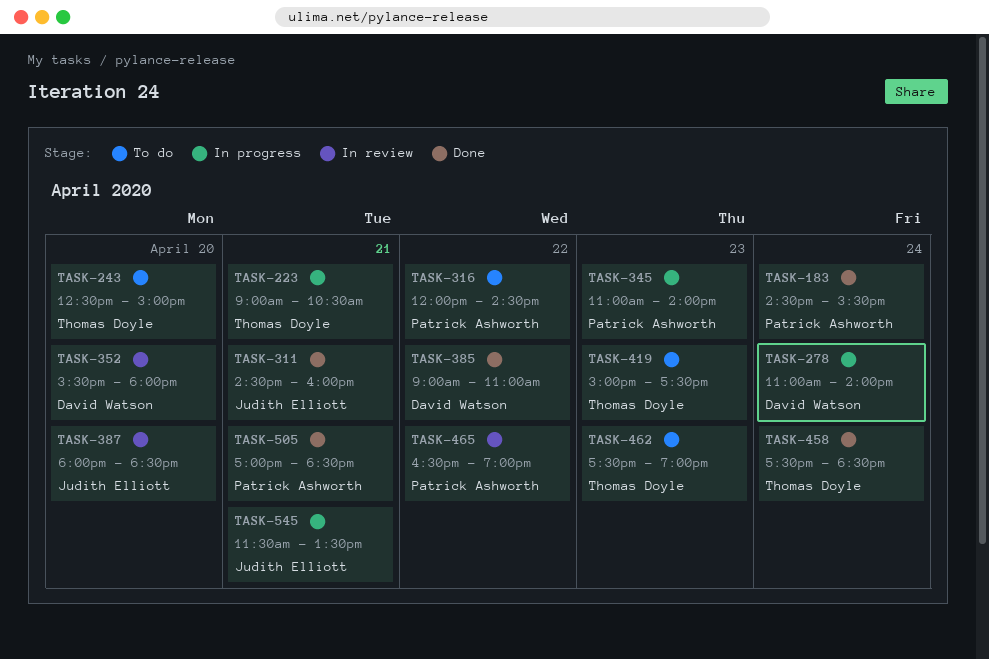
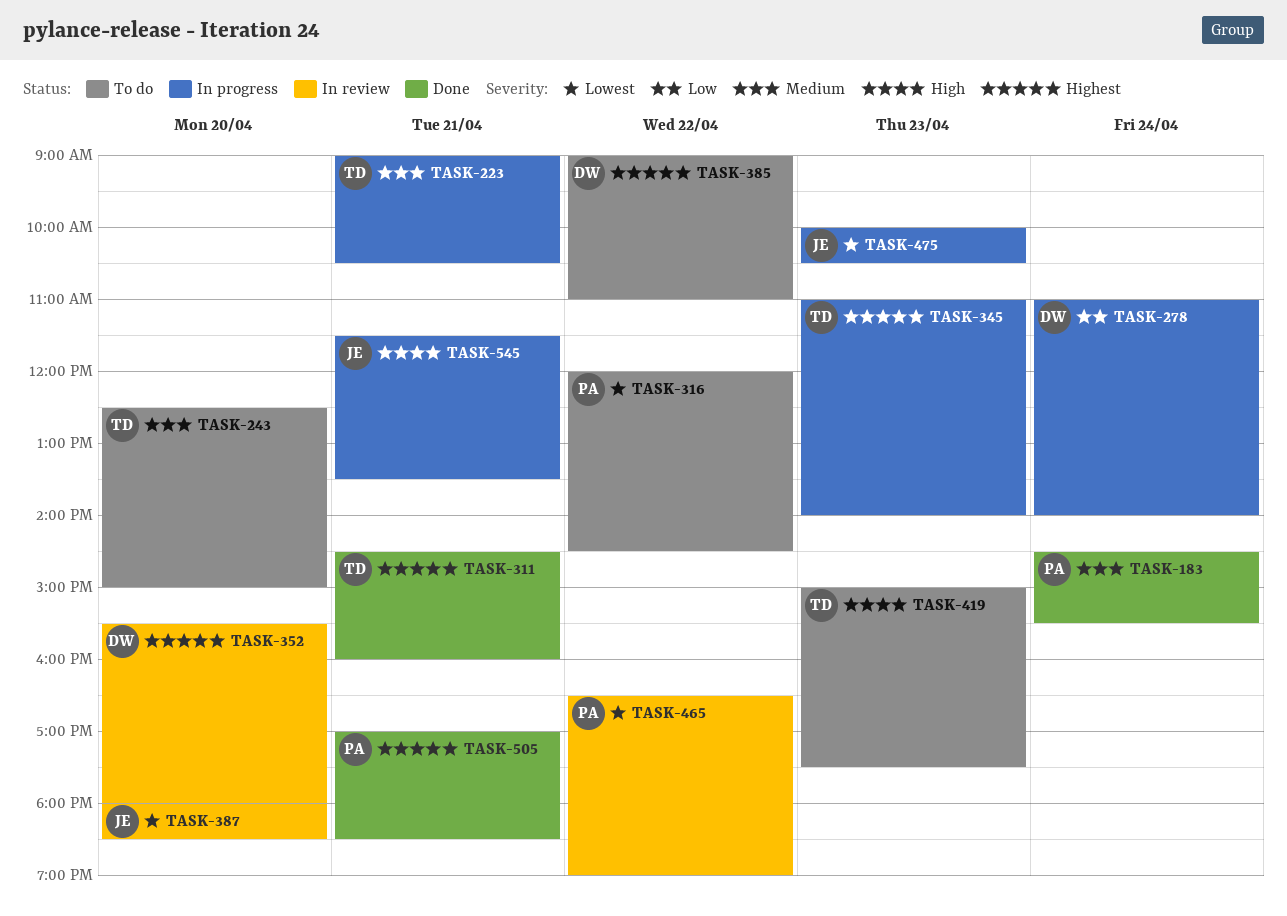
TASK-311, owner: Judith Elliott -> Thomas Doyle
TASK-345, owner: Patrick Ashworth -> Thomas Doyle
TASK-385, status: Done -> To do
TASK-458: present -> none
TASK-462: present -> none
TASK-475: none -> present

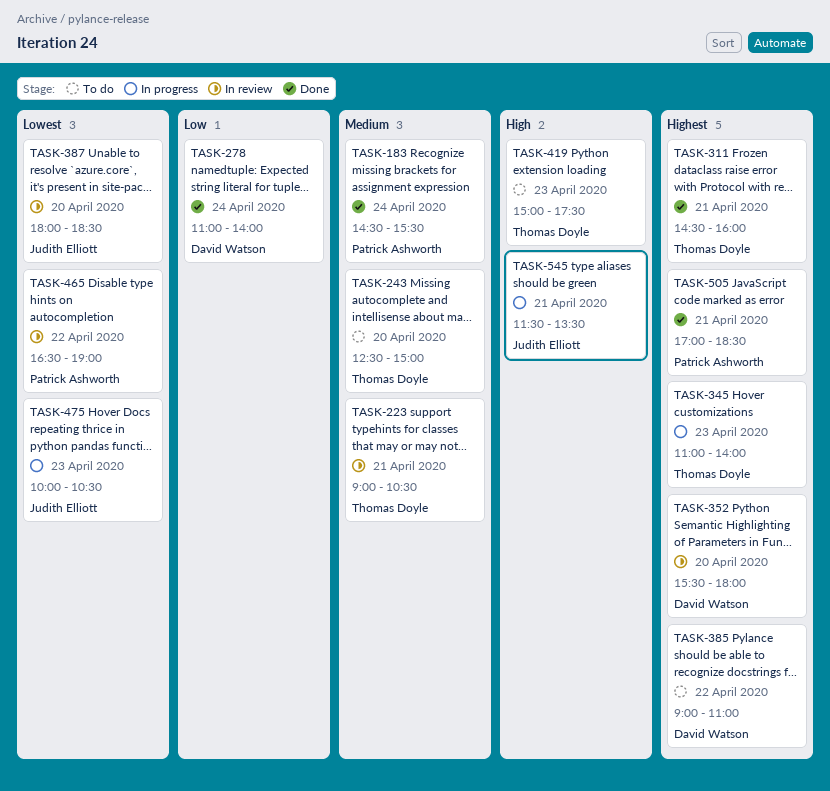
TASK-223, status: In progress -> In review
TASK-278, status: In progress -> Done
TASK-316: present -> none

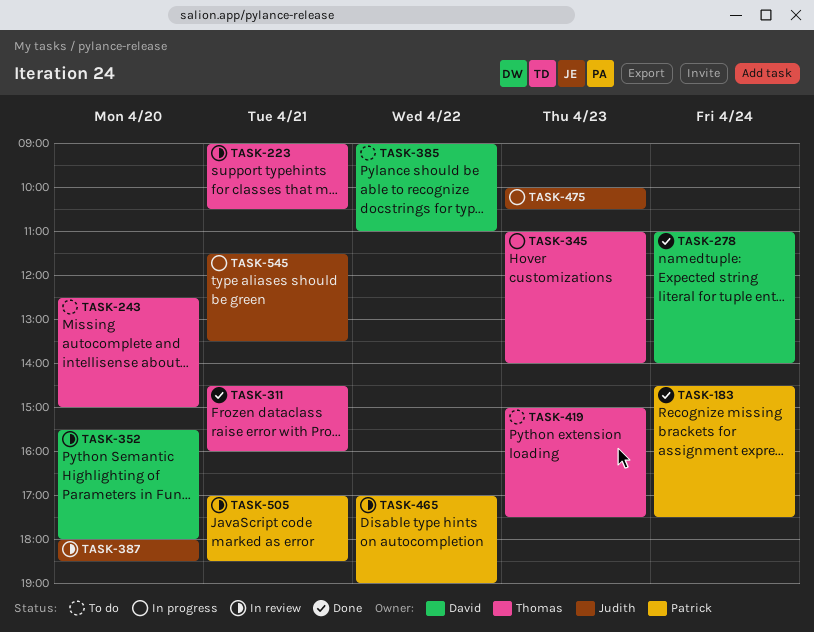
TASK-183, ends: 15:30 -> 17:30
TASK-465, begins: 16:30 -> 17:00
TASK-505, status: Done -> In review

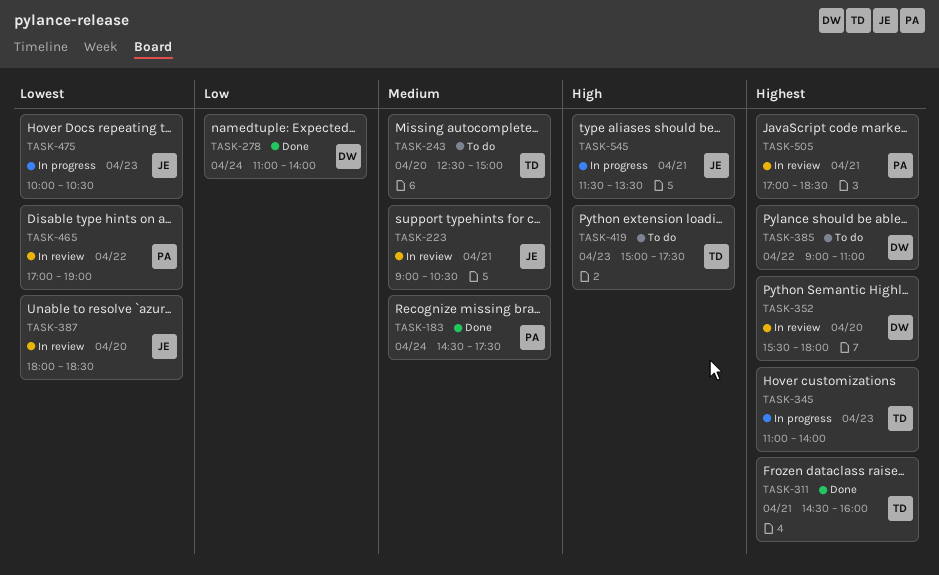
TASK-223, owner: Thomas -> Judith

